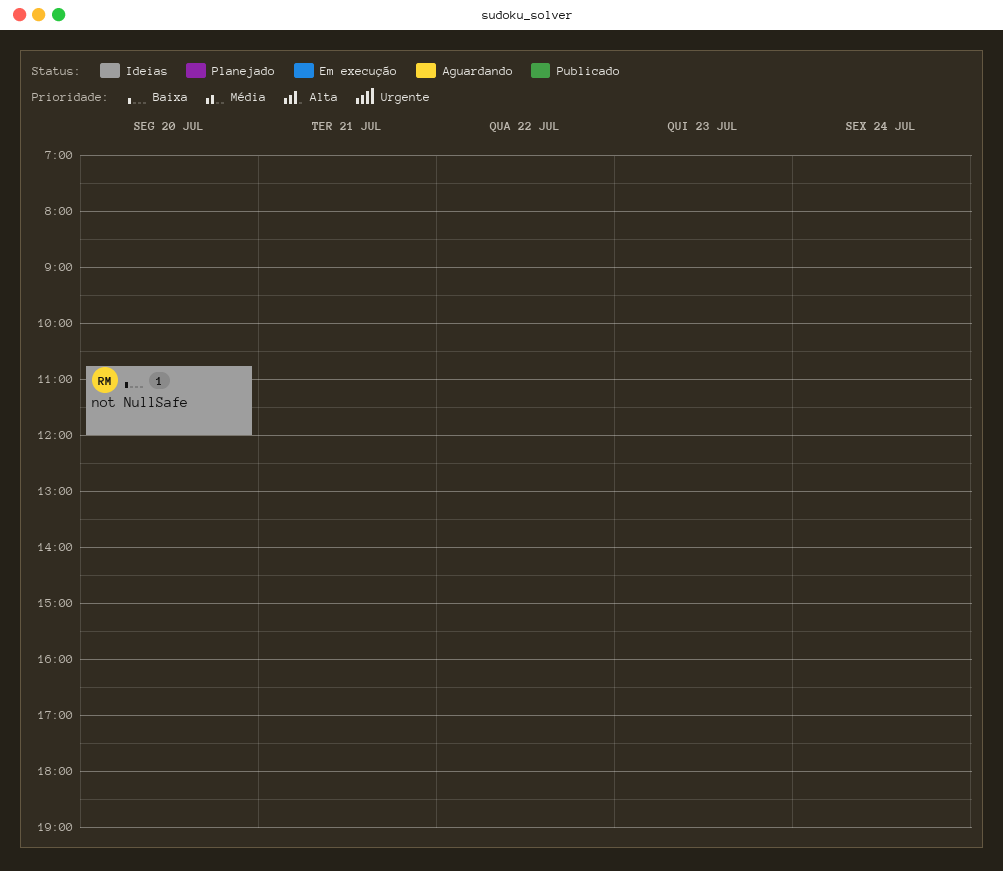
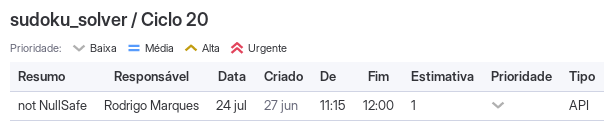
not NullSafe, day: Jul 20 -> Jul 24
not NullSafe, begins: 10:45 -> 11:15

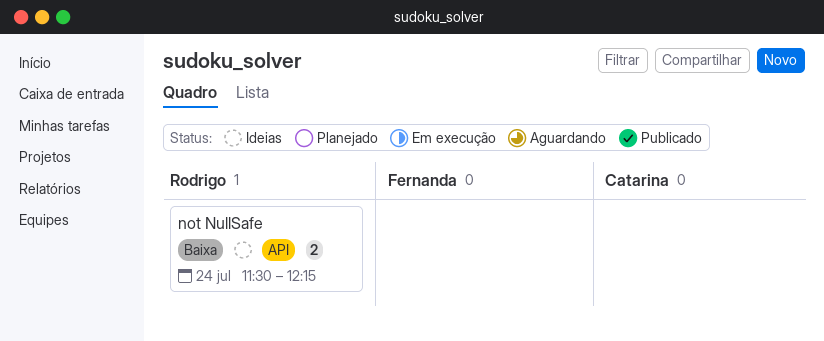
not NullSafe, estimate: 1 -> 2
not NullSafe, begins: 11:15 -> 11:30
not NullSafe, ends: 12:00 -> 12:15

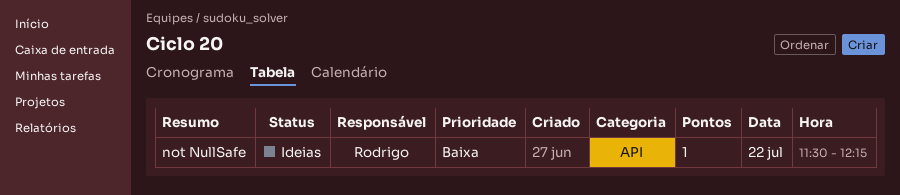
not NullSafe, estimate: 2 -> 1
not NullSafe, day: Jul 24 -> Jul 22

